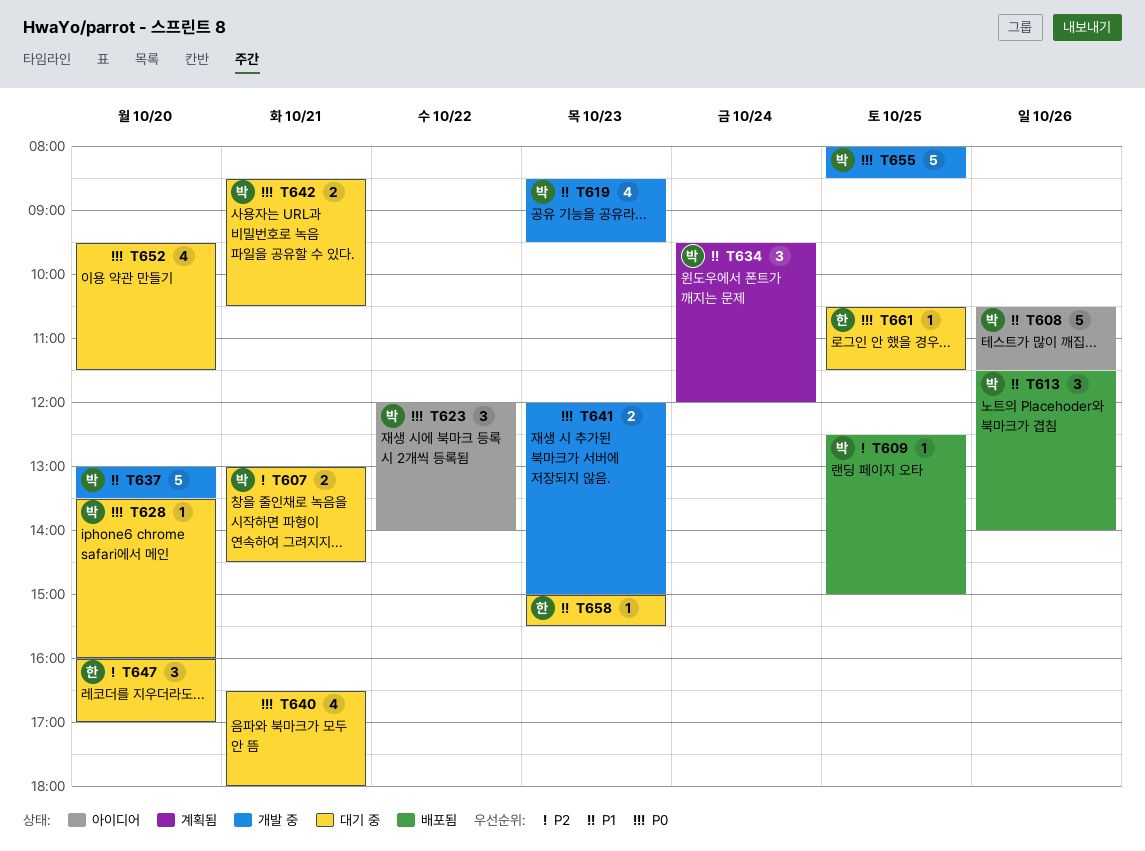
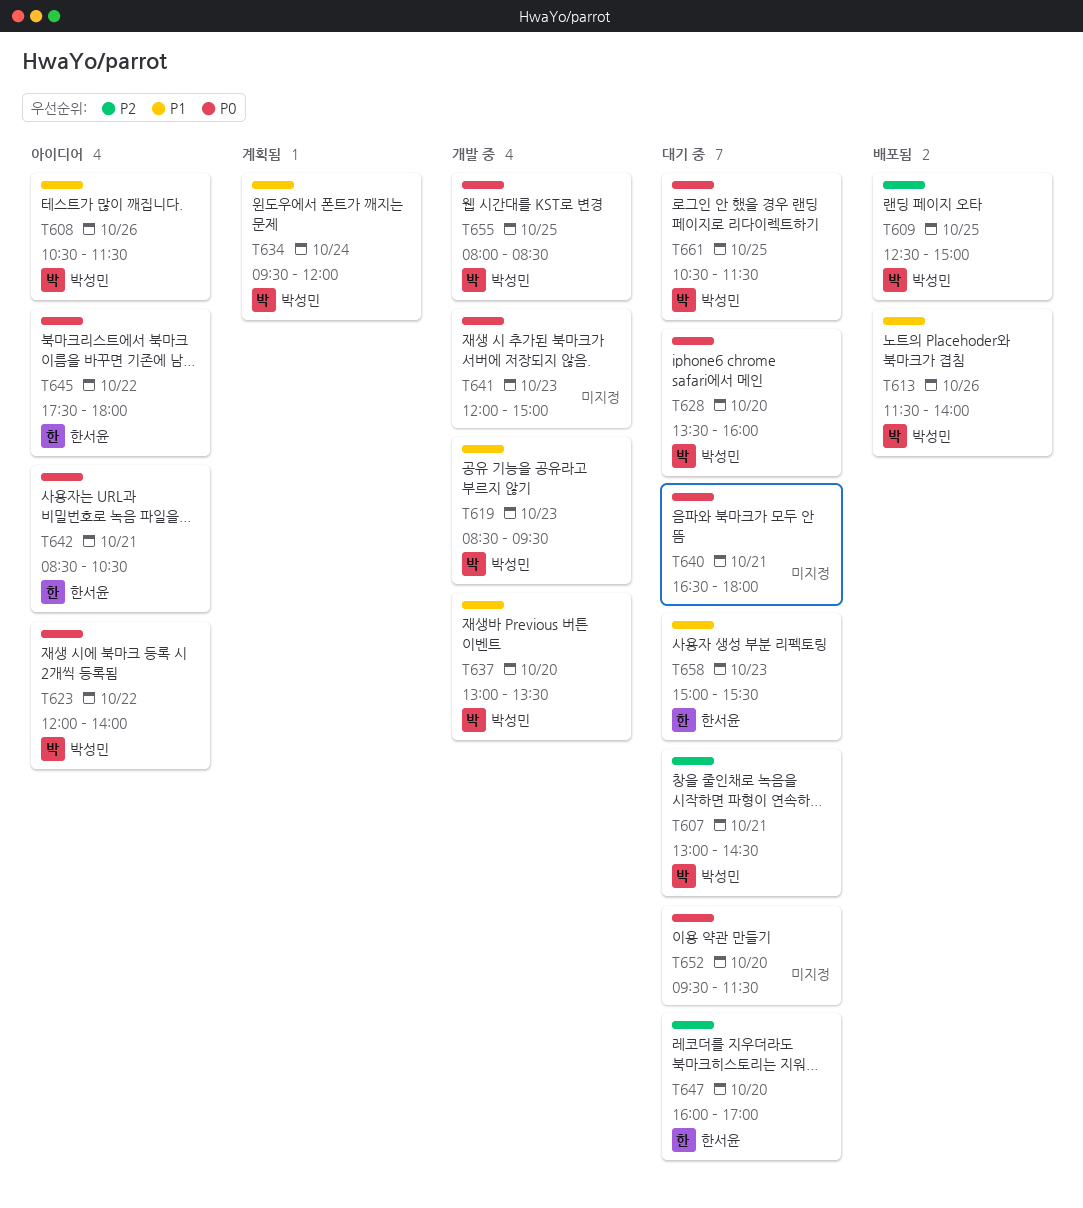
T642, status: 대기 중 -> 아이디어
T642, owner: 박성민 -> 한서윤
T645: none -> present
T661, owner: 한서윤 -> 박성민

